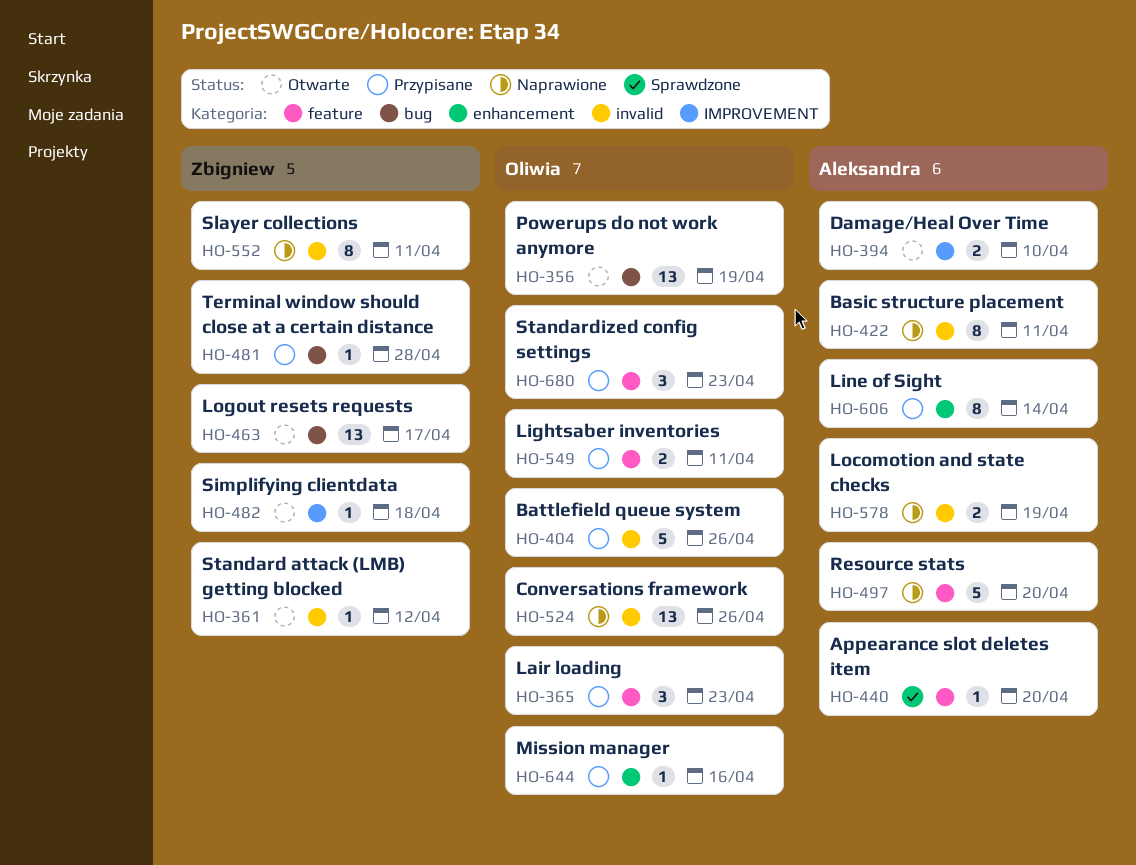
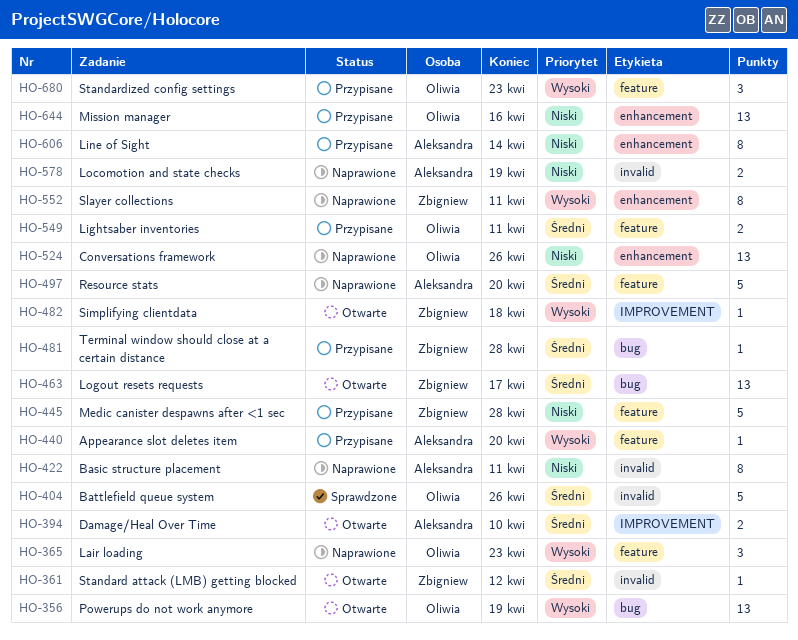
HO-365, status: Przypisane -> Naprawione
HO-404, status: Przypisane -> Sprawdzone
HO-440, status: Sprawdzone -> Przypisane
HO-445: none -> present
HO-524, label: invalid -> enhancement
HO-552, label: invalid -> enhancement
HO-644, estimate: 1 -> 13

